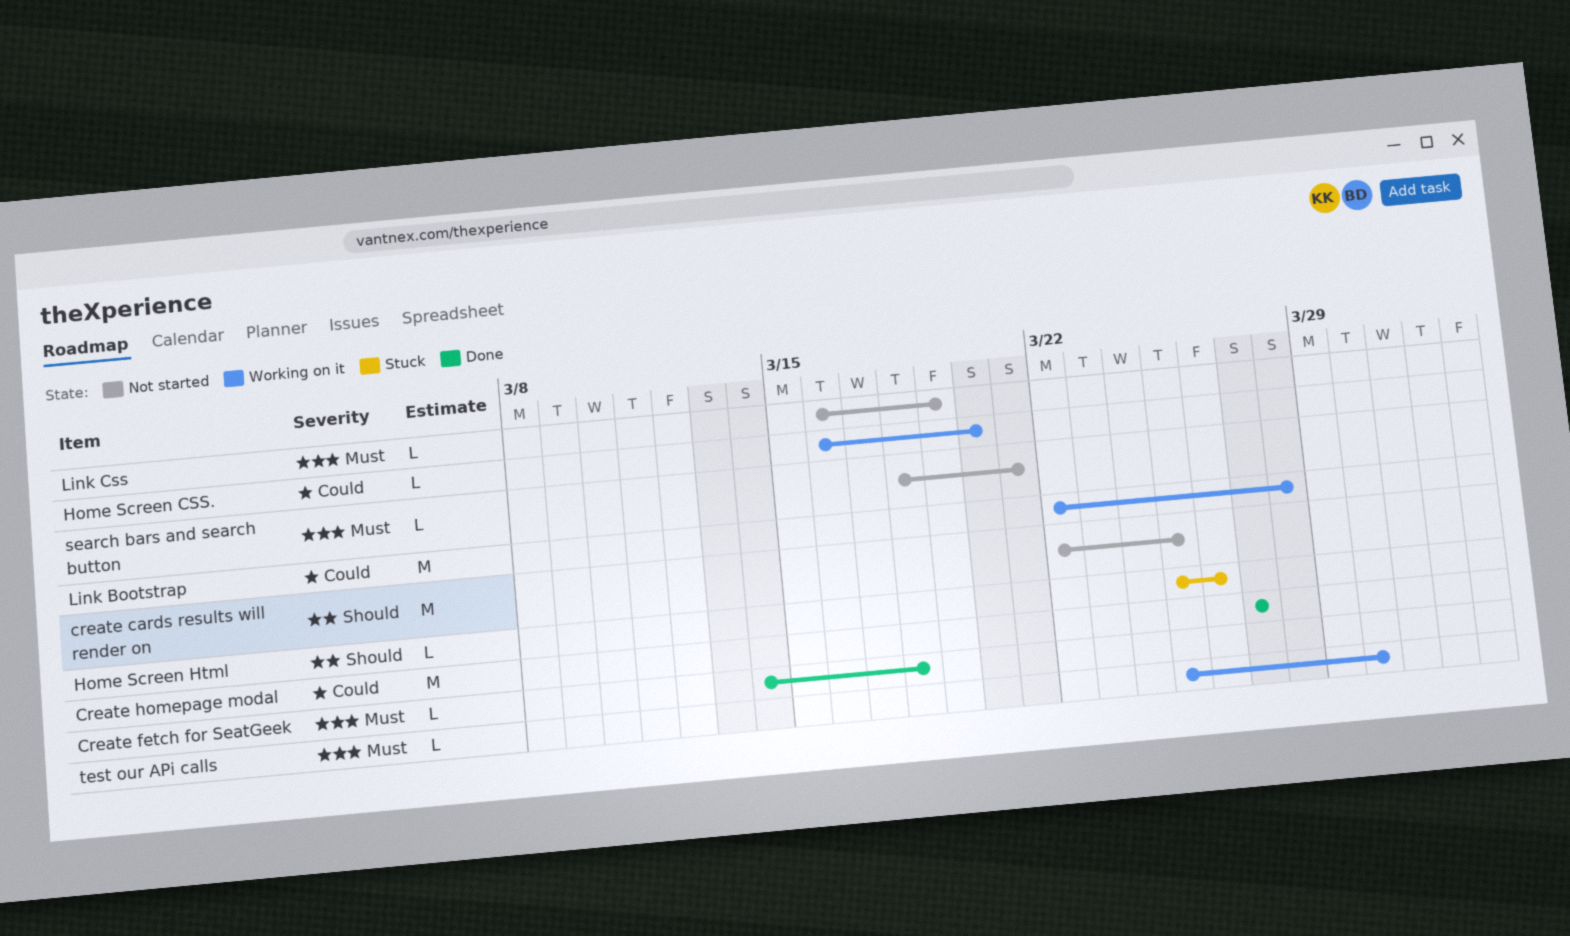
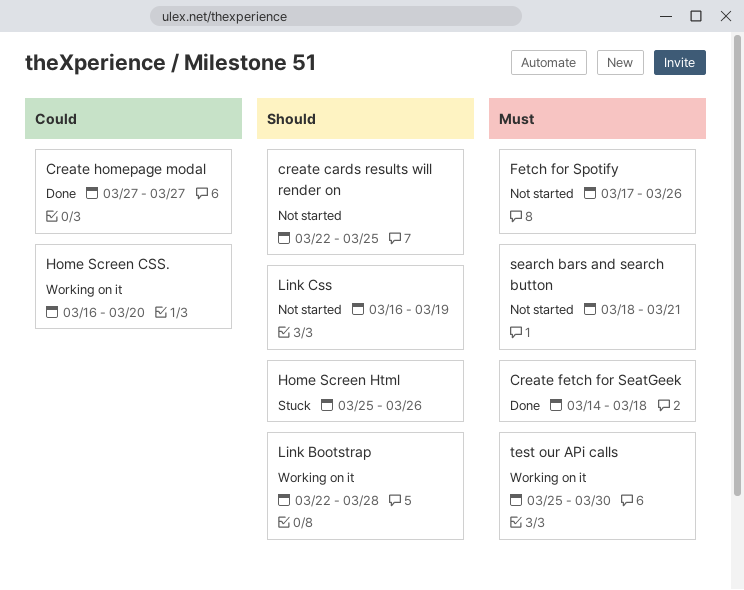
Fetch for Spotify: none -> present
Link Bootstrap, priority: Could -> Should
Link Css, priority: Must -> Should

